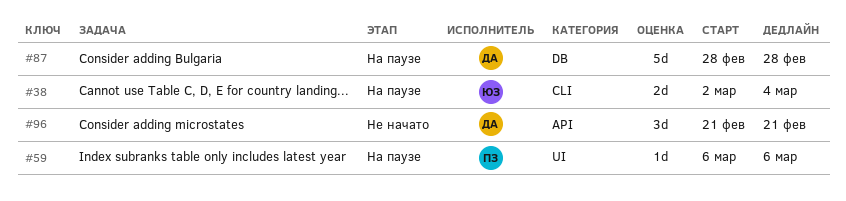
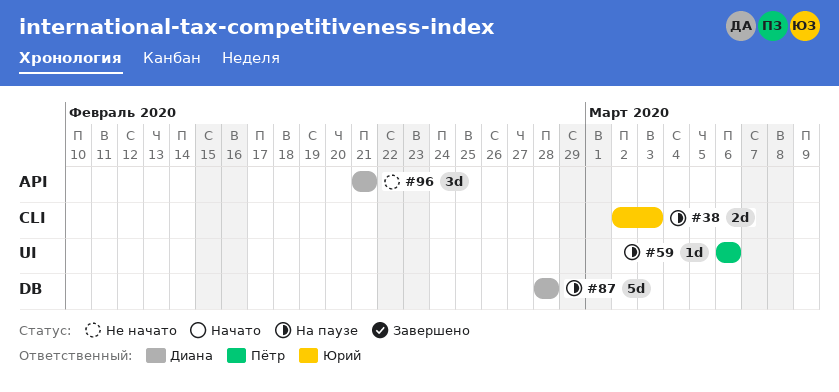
#38, due: Mar 4 -> Mar 3

